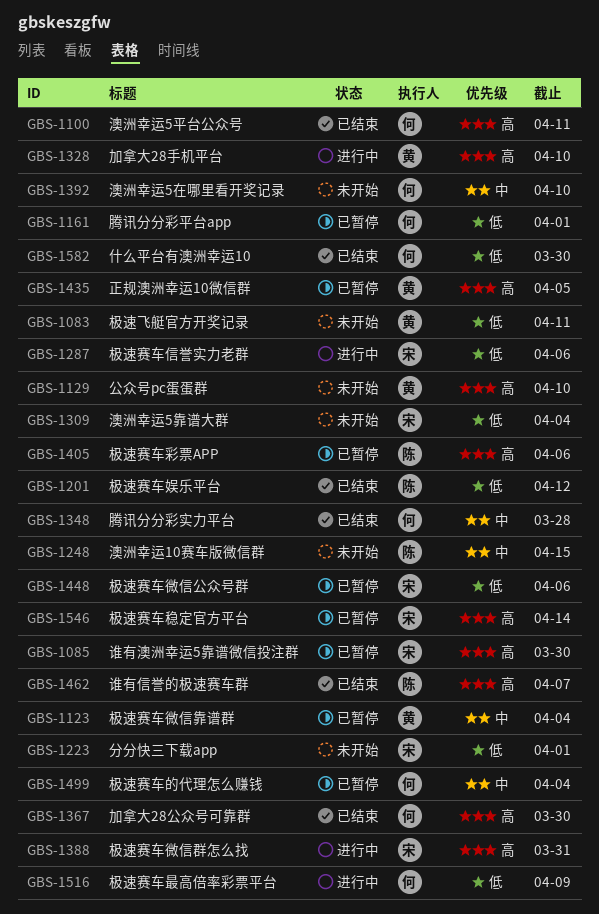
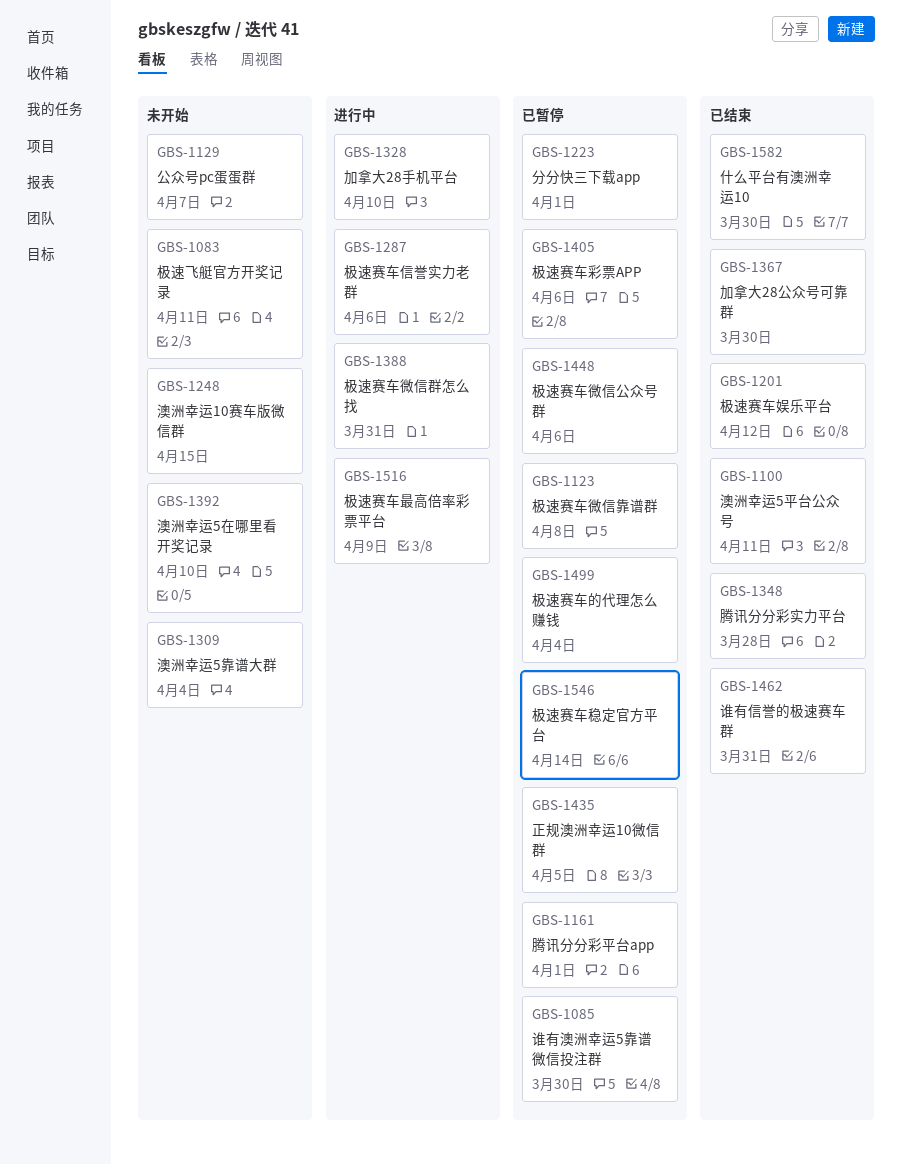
GBS-1123, due: Apr 4 -> Apr 8
GBS-1129, due: Apr 10 -> Apr 7
GBS-1223, status: 未开始 -> 已暂停
GBS-1462, due: Apr 7 -> Mar 31

